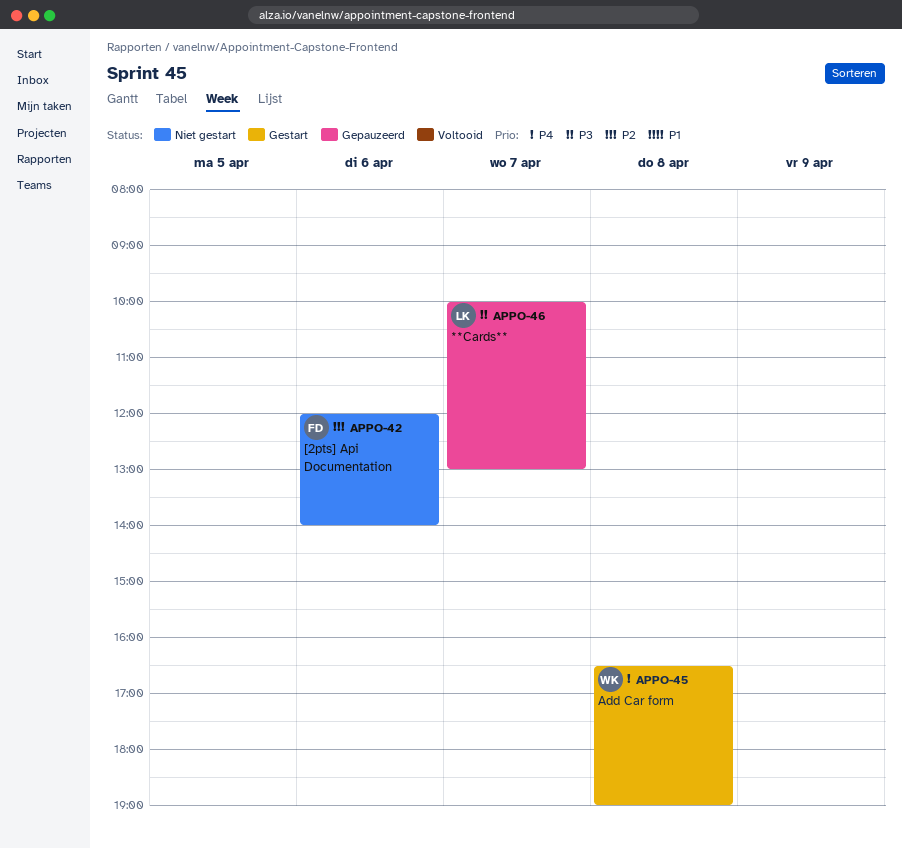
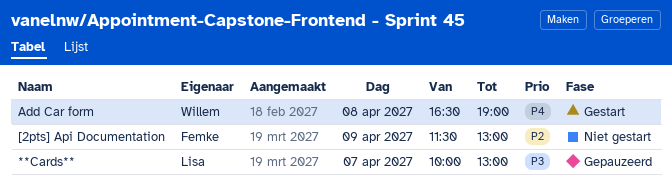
[2pts] Api Documentation, day: Apr 6 -> Apr 9
[2pts] Api Documentation, begins: 12:00 -> 11:30
[2pts] Api Documentation, ends: 14:00 -> 13:00

